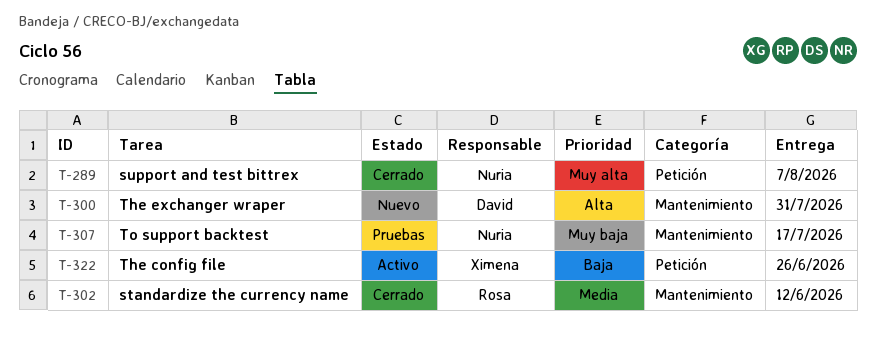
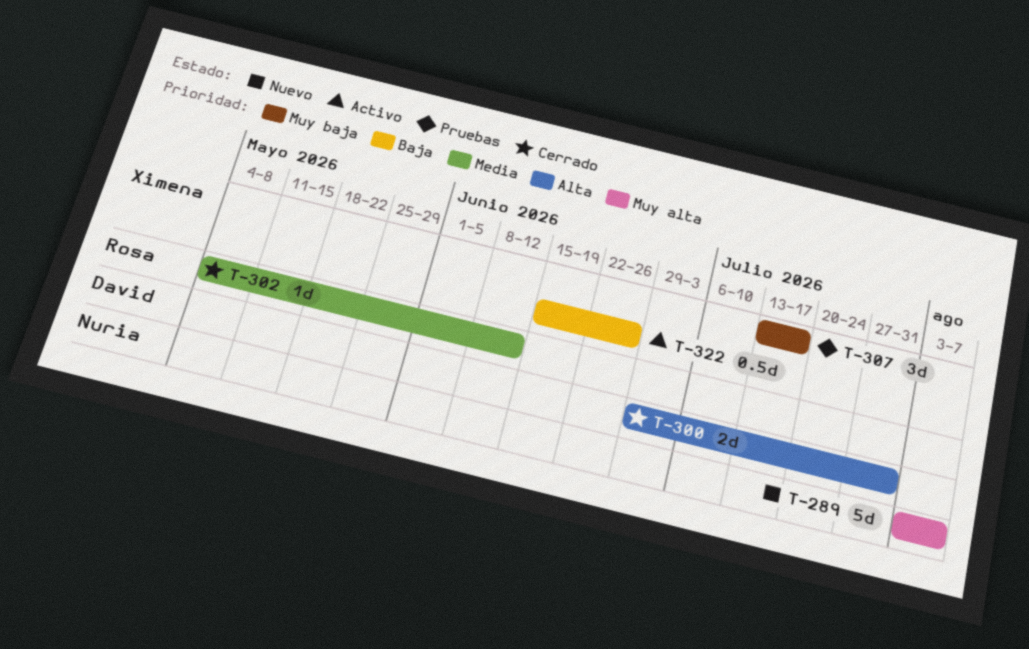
T-289, status: Cerrado -> Nuevo
T-300, status: Nuevo -> Cerrado
T-307, owner: Nuria -> Ximena

